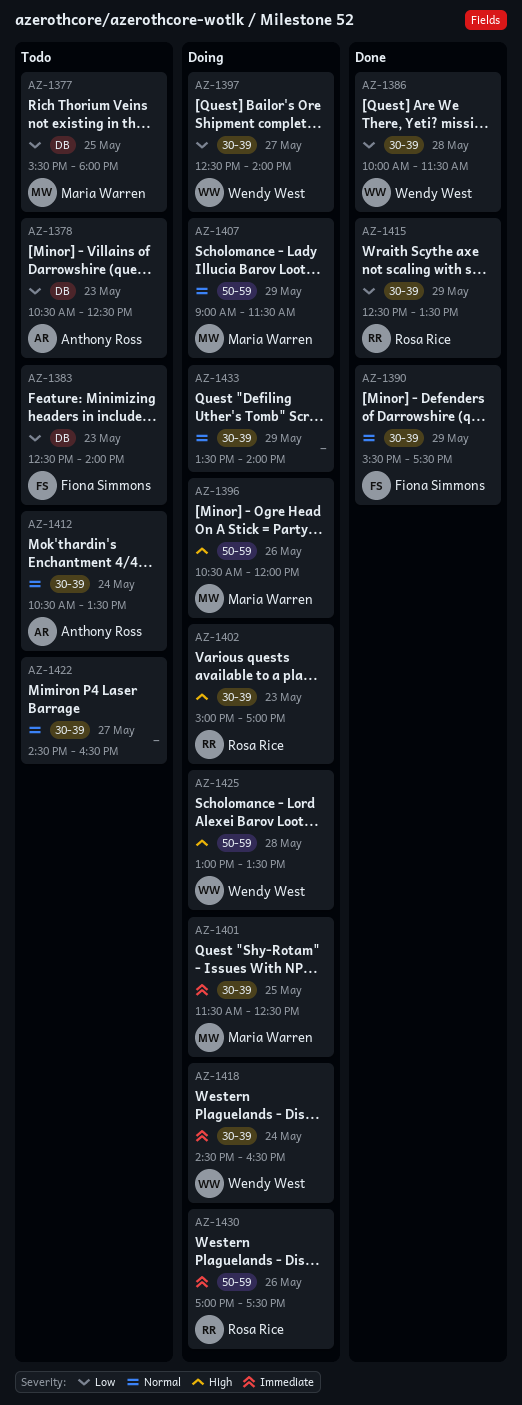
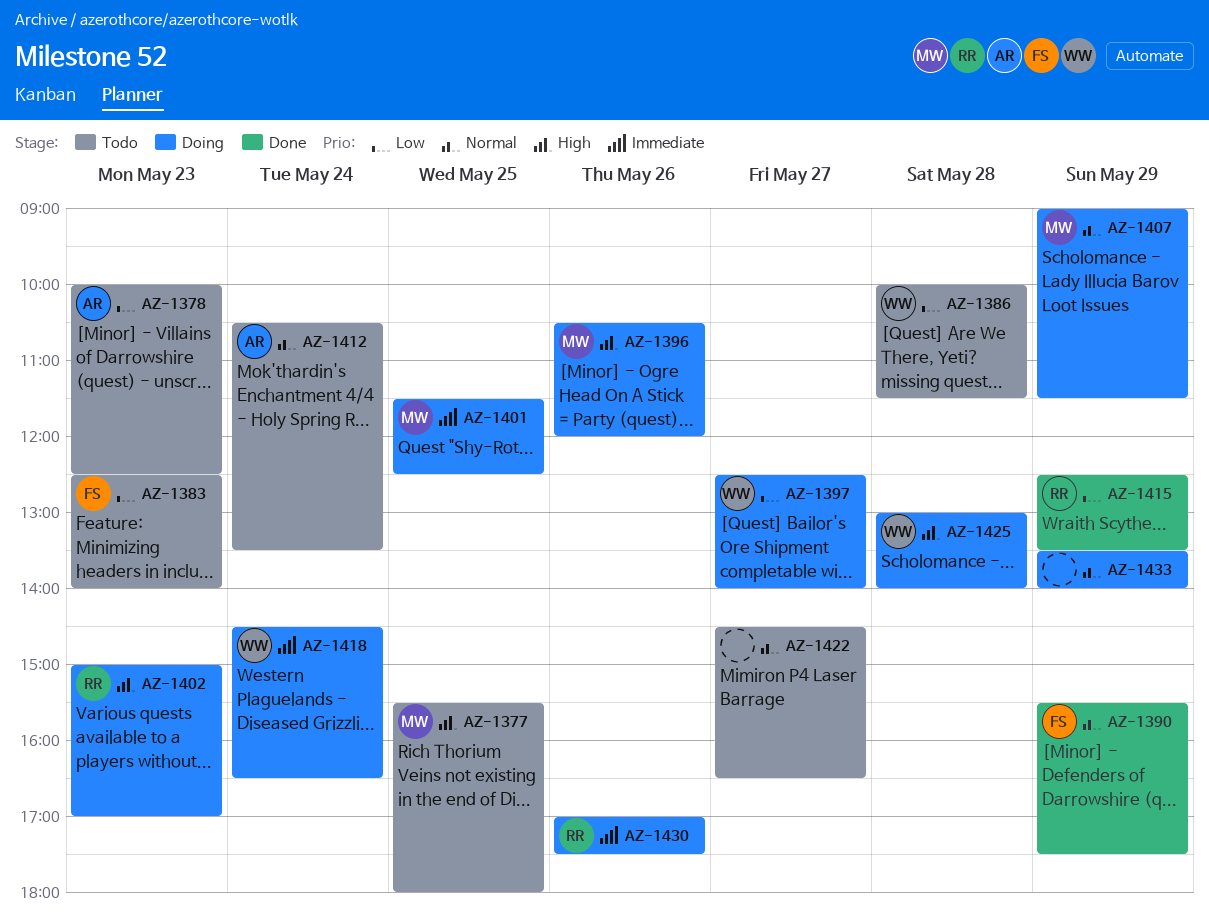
AZ-1377, priority: Low -> High
AZ-1378, begins: 10:30 -> 10:00
AZ-1386, status: Done -> Todo
AZ-1425, ends: 13:30 -> 14:00

